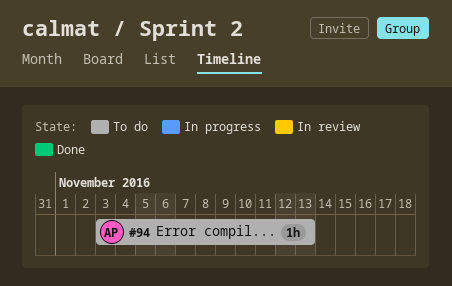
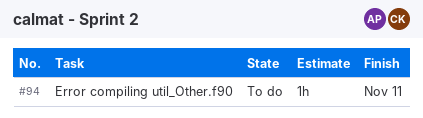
#94, due: Nov 13 -> Nov 11

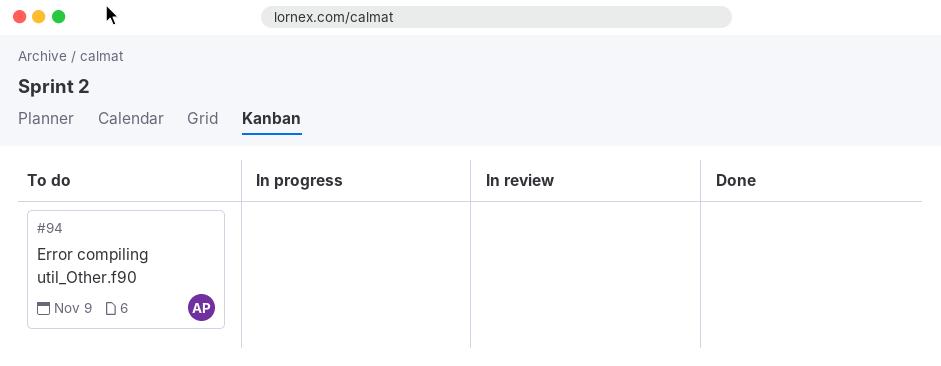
#94, due: Nov 11 -> Nov 9

